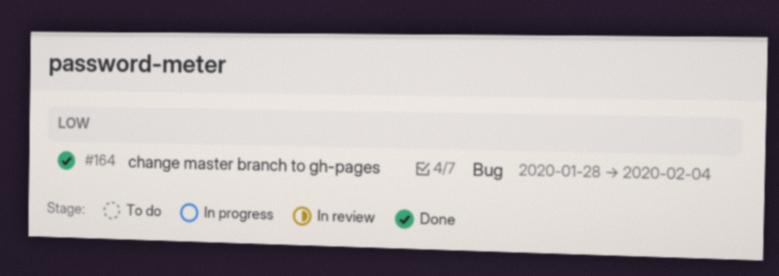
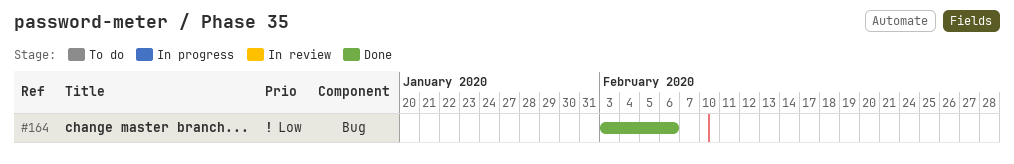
#164, start: Jan 28 -> Feb 3
#164, due: Feb 4 -> Feb 6

